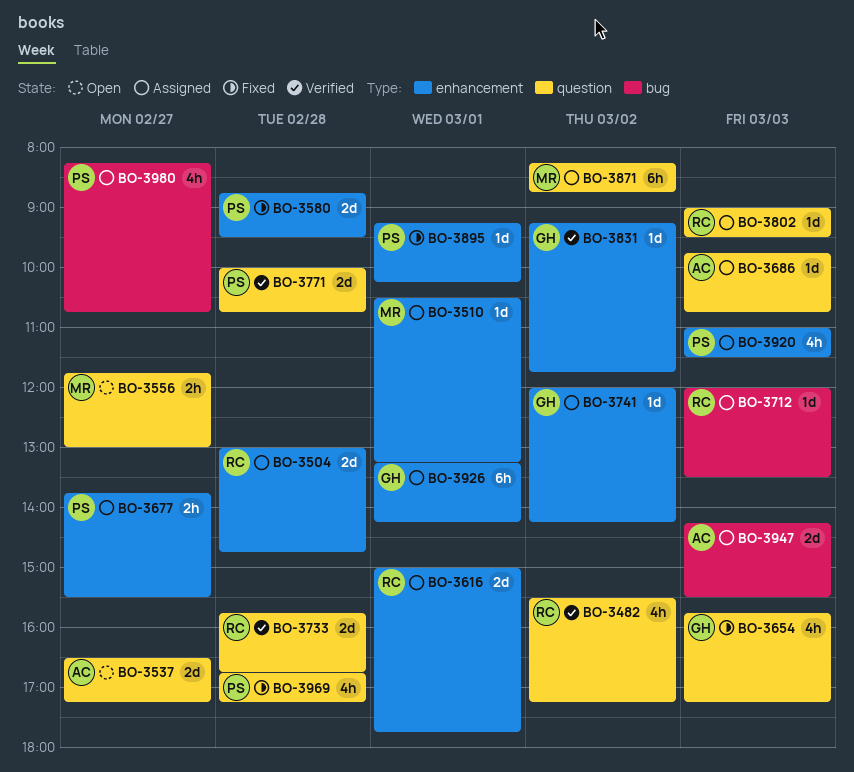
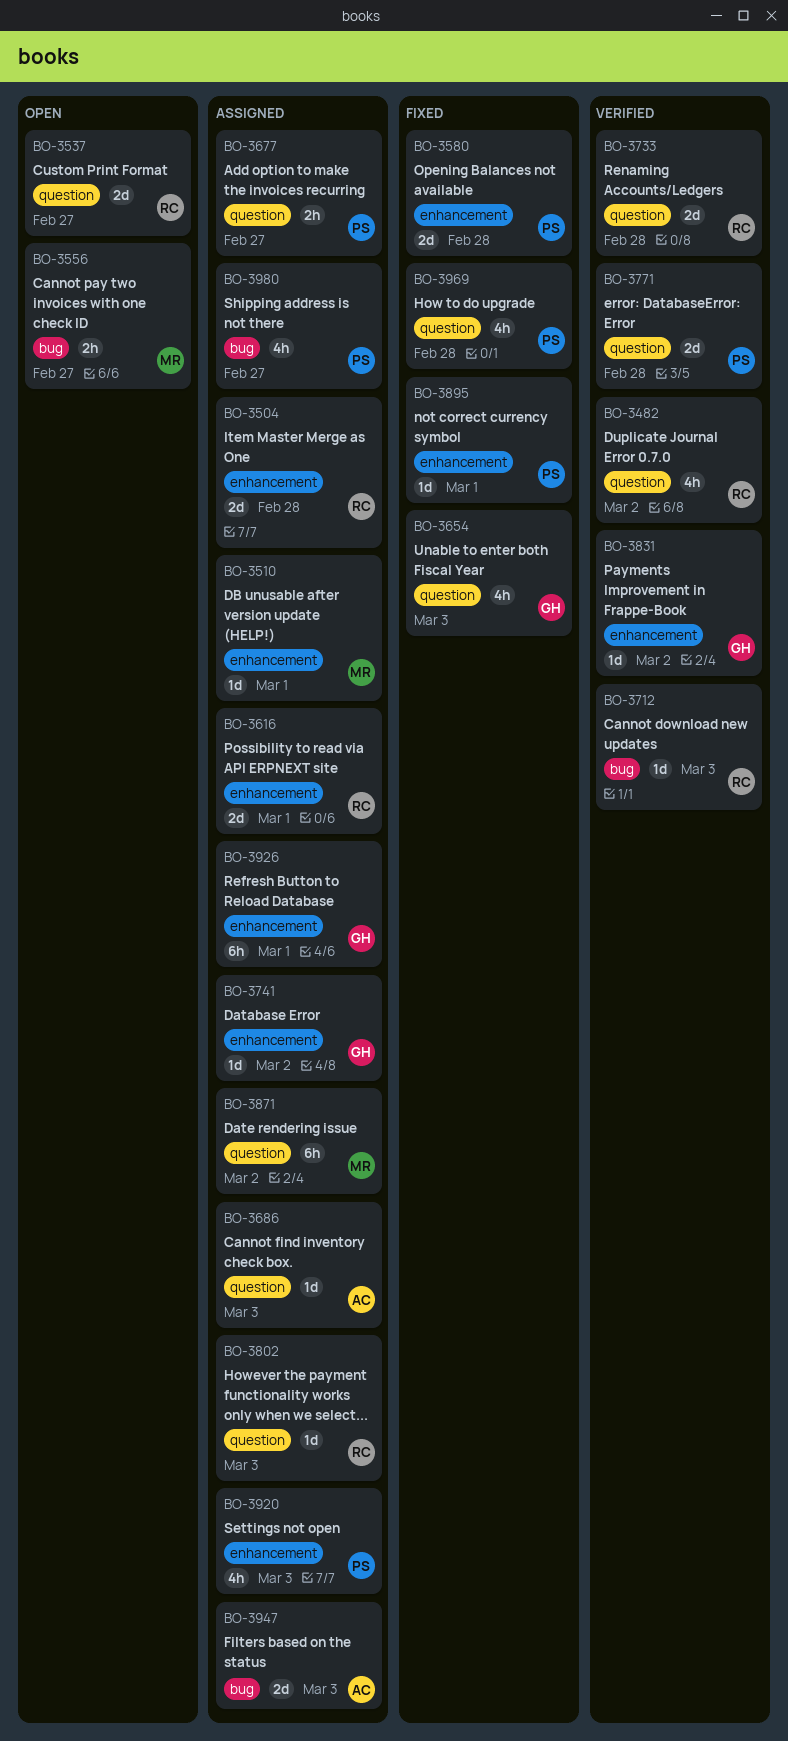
BO-3537, owner: AC -> RC
BO-3556, label: question -> bug
BO-3677, label: enhancement -> question
BO-3712, status: Assigned -> Verified

